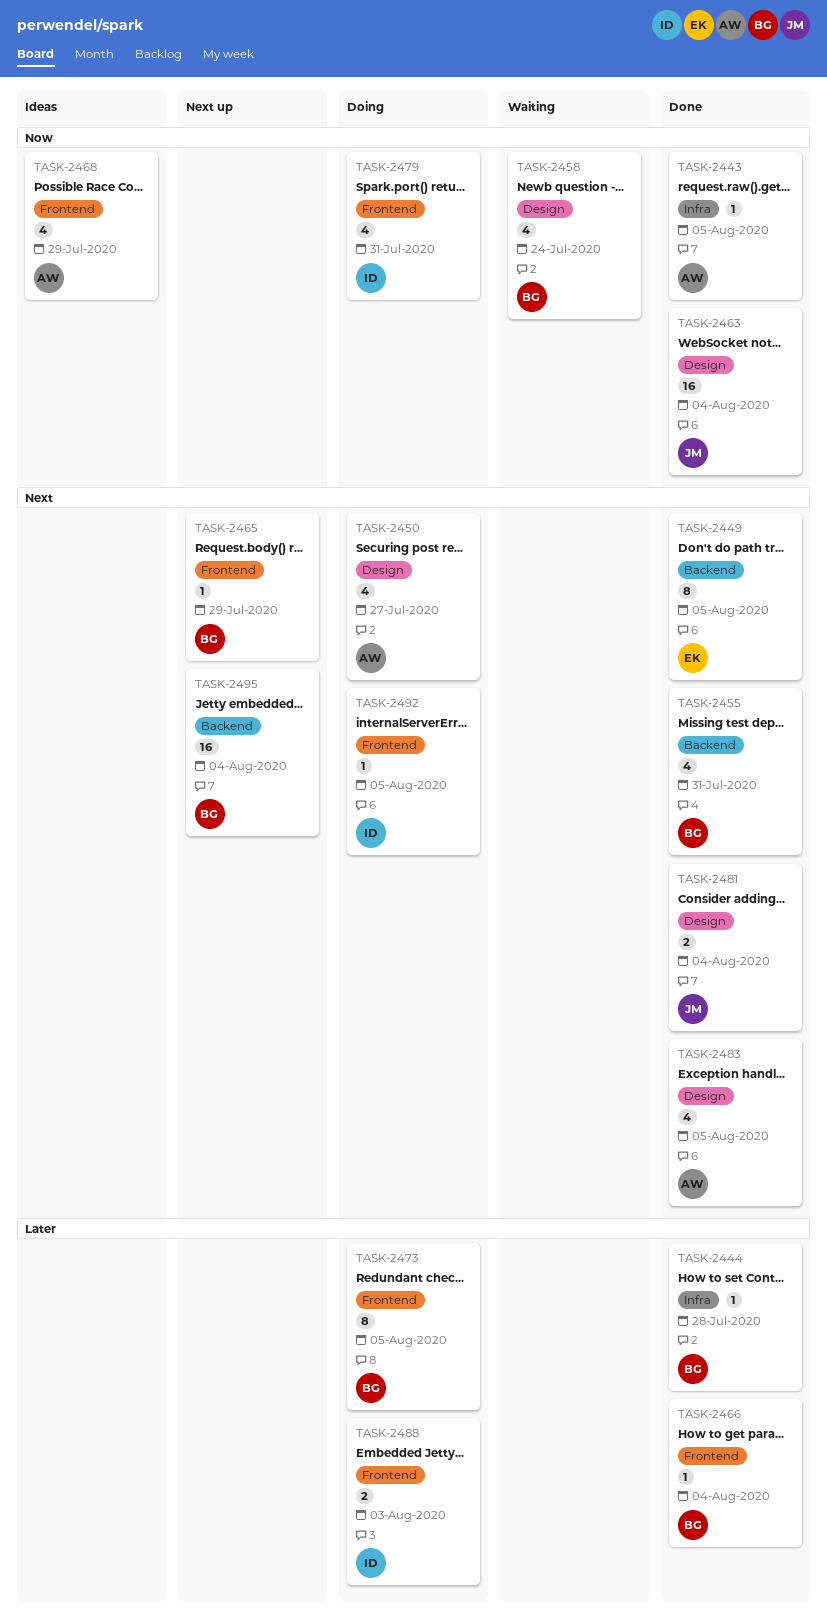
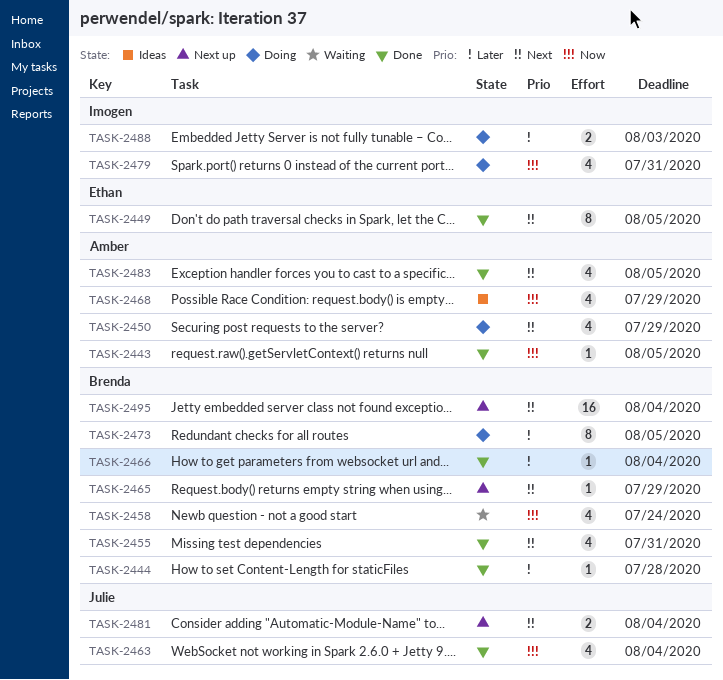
TASK-2450, due: Jul 27 -> Jul 29
TASK-2463, estimate: 16 -> 4
TASK-2481, status: Done -> Next up
TASK-2492: present -> none

